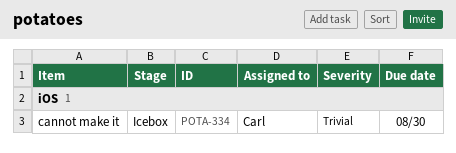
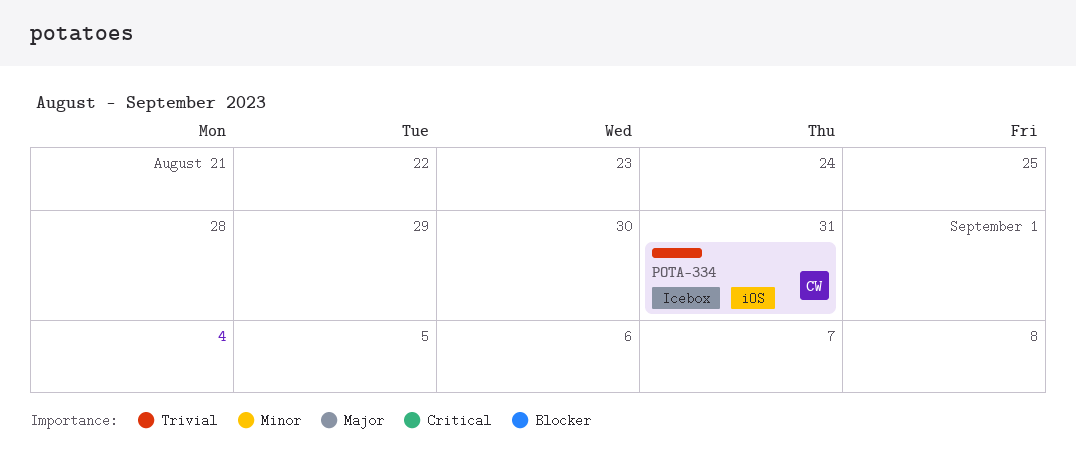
POTA-334, due: Aug 30 -> Aug 31

